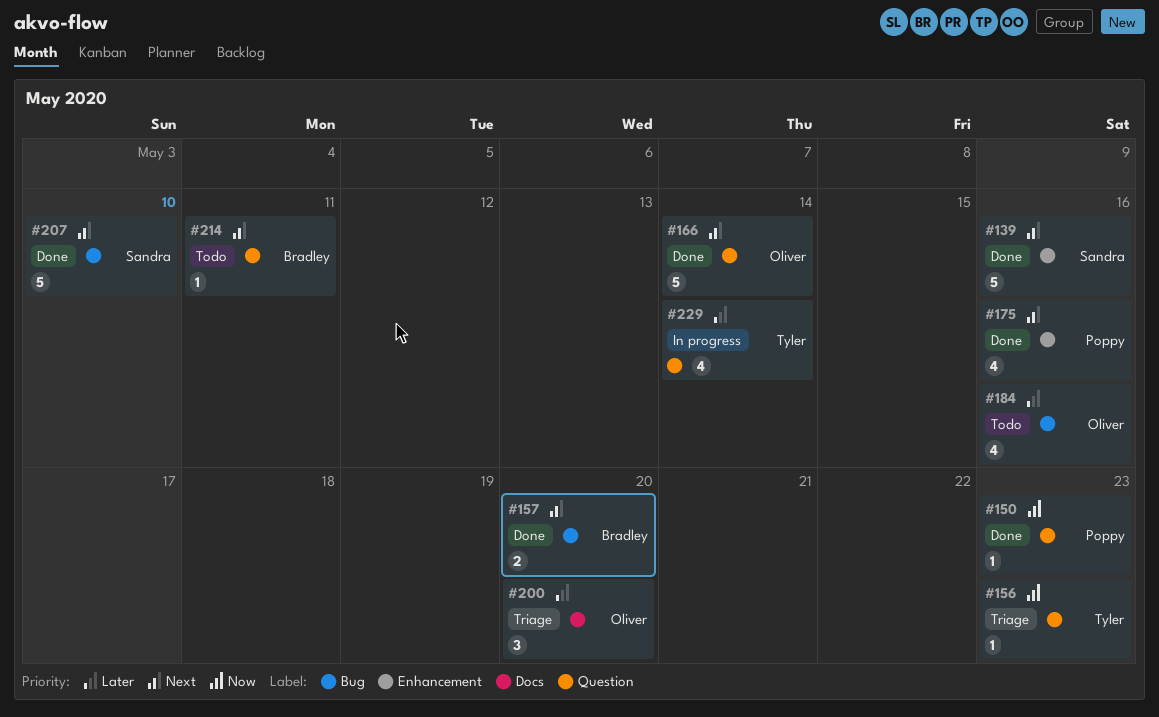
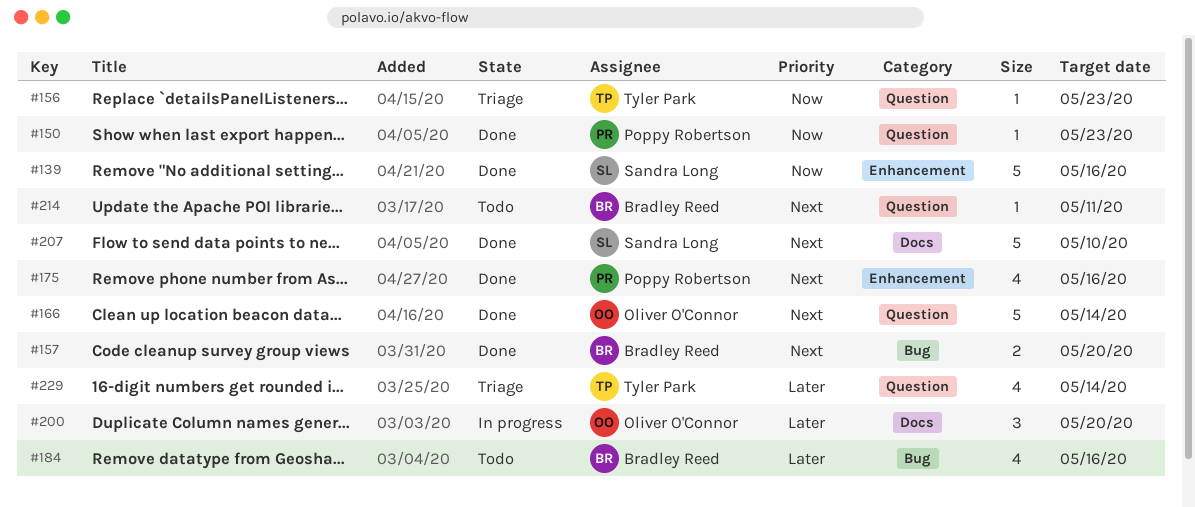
#139, priority: Next -> Now
#184, owner: Oliver O'Connor -> Bradley Reed
#200, status: Triage -> In progress
#207, label: Bug -> Docs
#229, status: In progress -> Triage

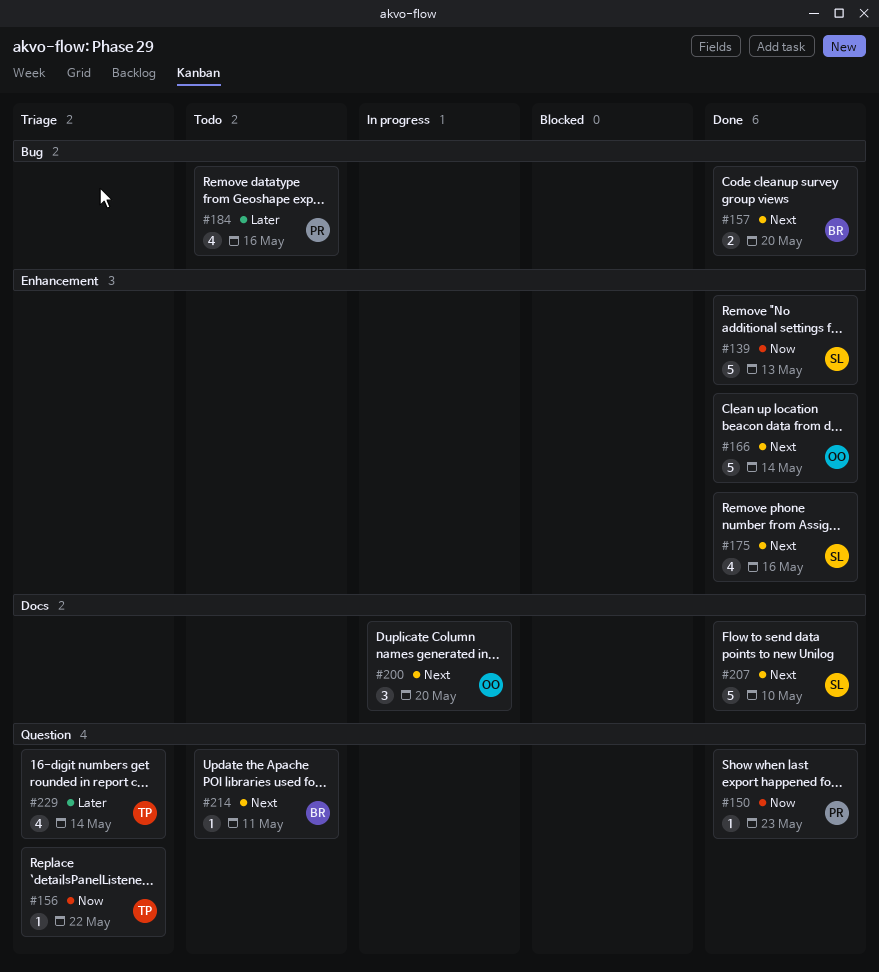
#139, due: May 16 -> May 13
#156, due: May 23 -> May 22
#166, label: Question -> Enhancement
#175, owner: Poppy Robertson -> Sandra Long
#184, owner: Bradley Reed -> Poppy Robertson
#200, priority: Later -> Next

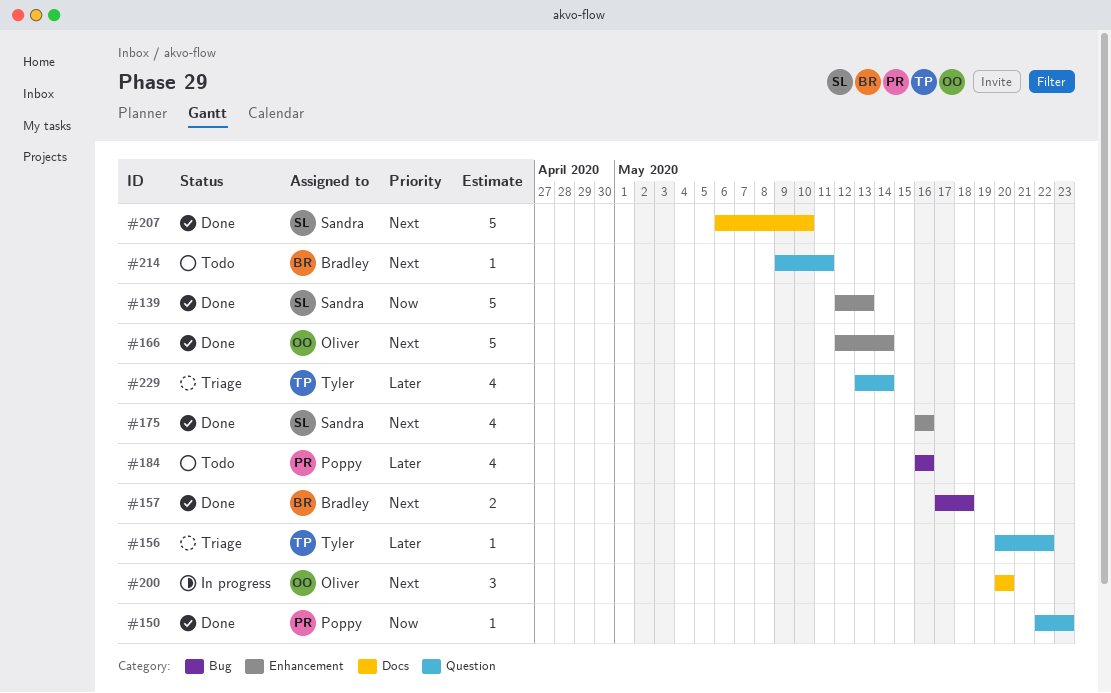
#156, priority: Now -> Later
#157, due: May 20 -> May 18

